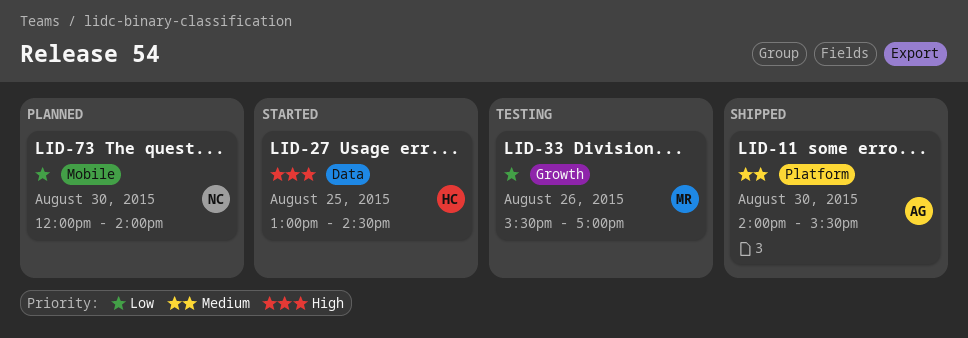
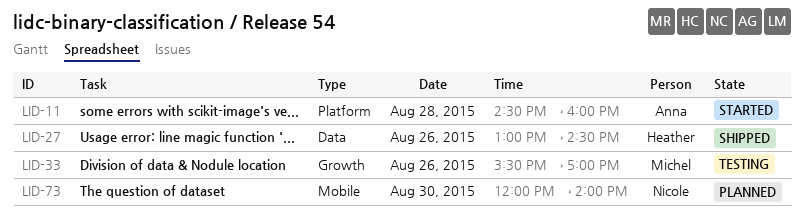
LID-11, status: Shipped -> Started
LID-11, day: Aug 30 -> Aug 28
LID-11, begins: 14:00 -> 14:30
LID-11, ends: 15:30 -> 16:00
LID-27, status: Started -> Shipped
LID-27, day: Aug 25 -> Aug 26

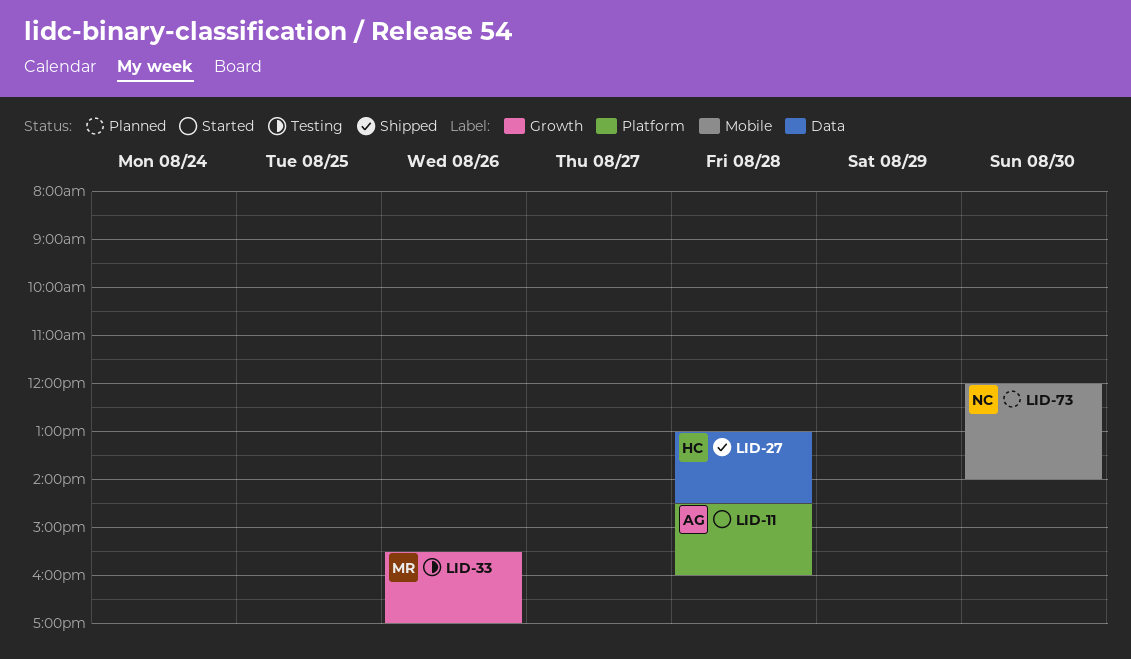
LID-27, day: Aug 26 -> Aug 28

